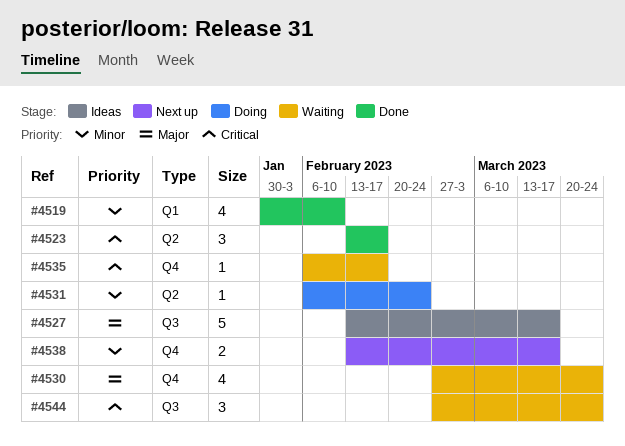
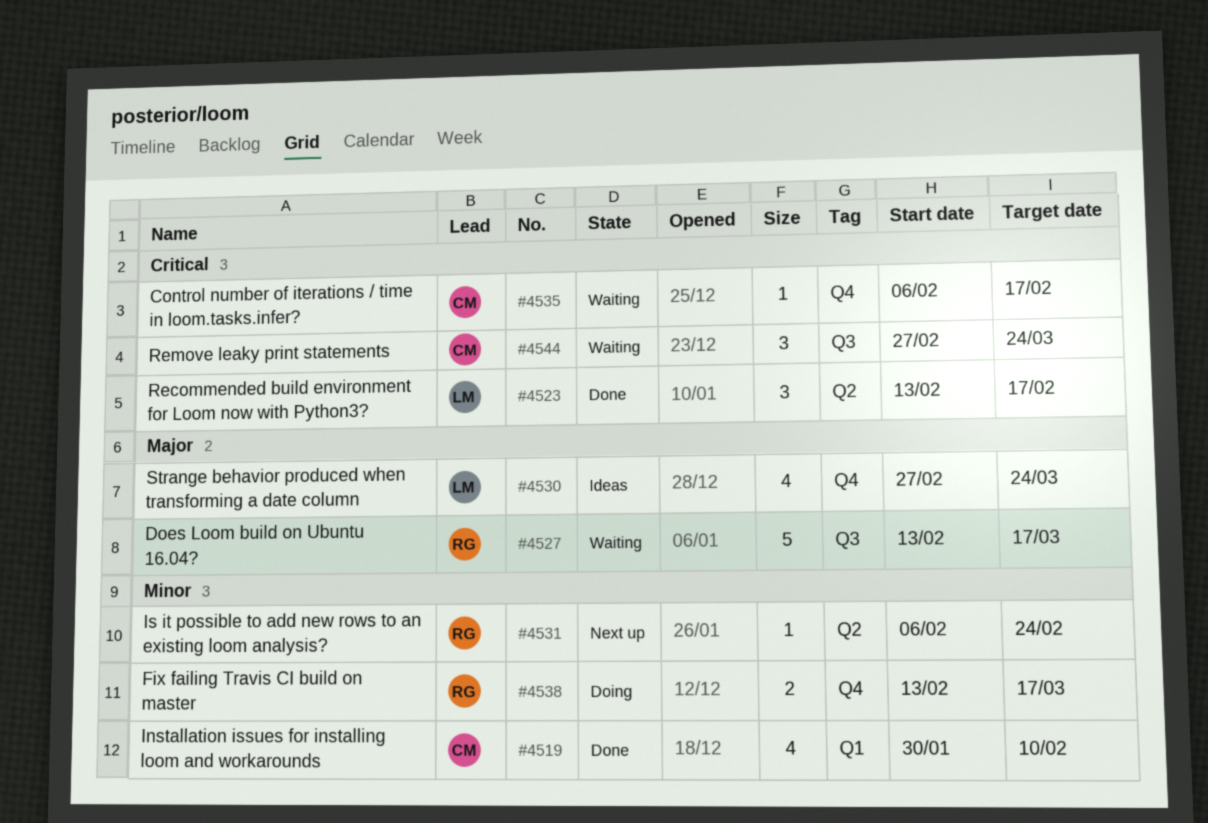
#4527, status: Ideas -> Waiting
#4530, status: Waiting -> Ideas
#4531, status: Doing -> Next up
#4538, status: Next up -> Doing

